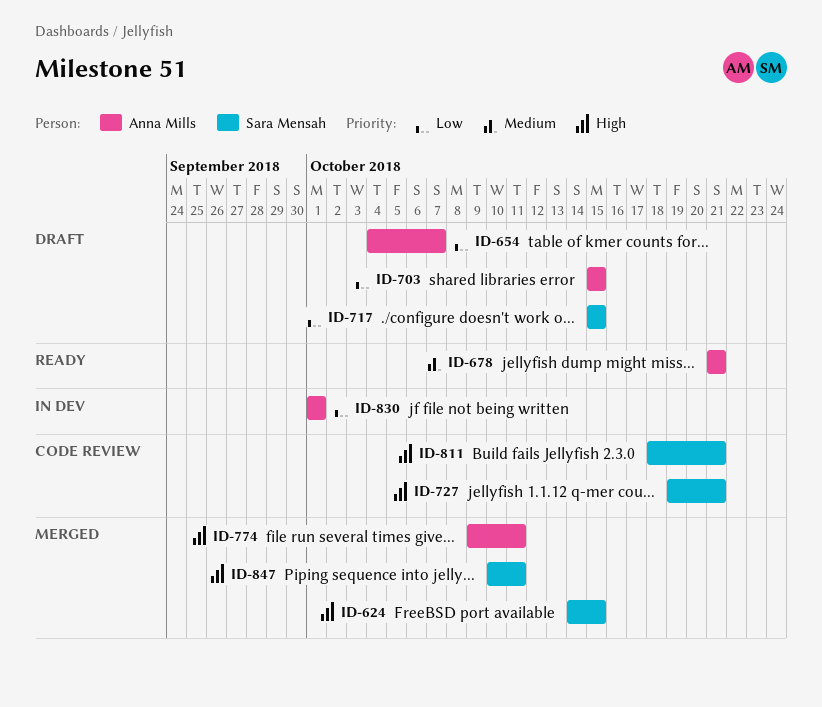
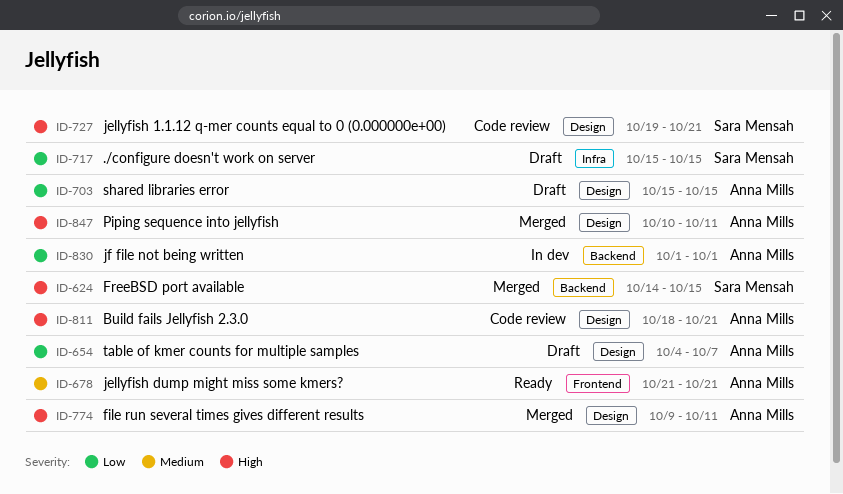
ID-811, owner: Sara Mensah -> Anna Mills
ID-847, owner: Sara Mensah -> Anna Mills

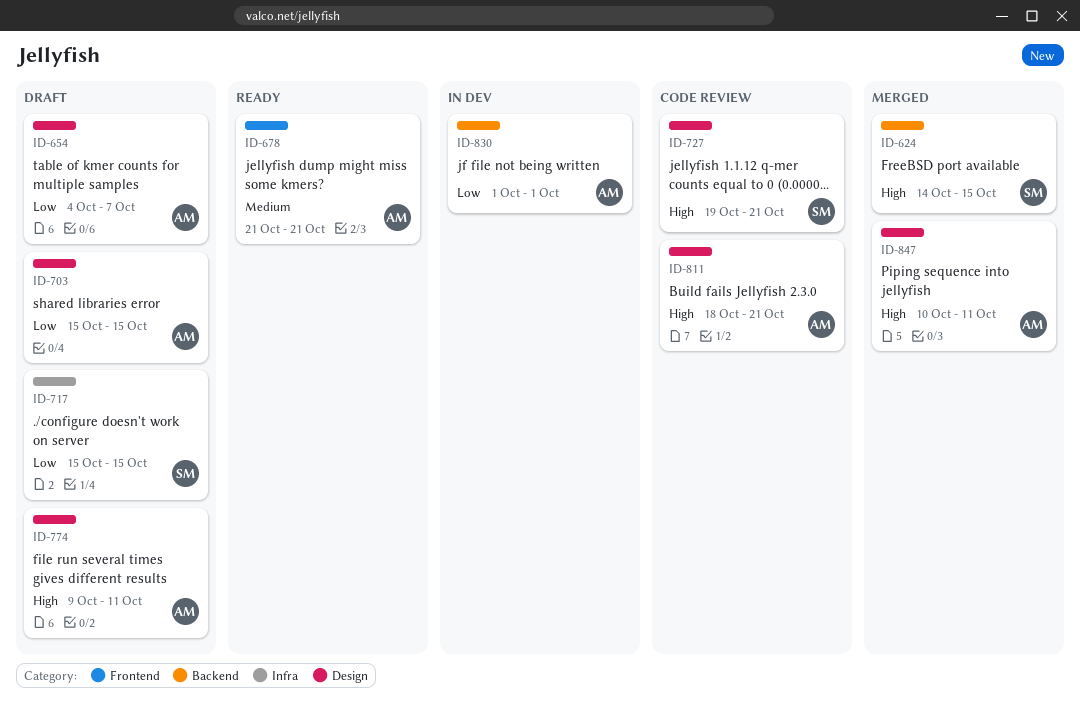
ID-774, status: Merged -> Draft

